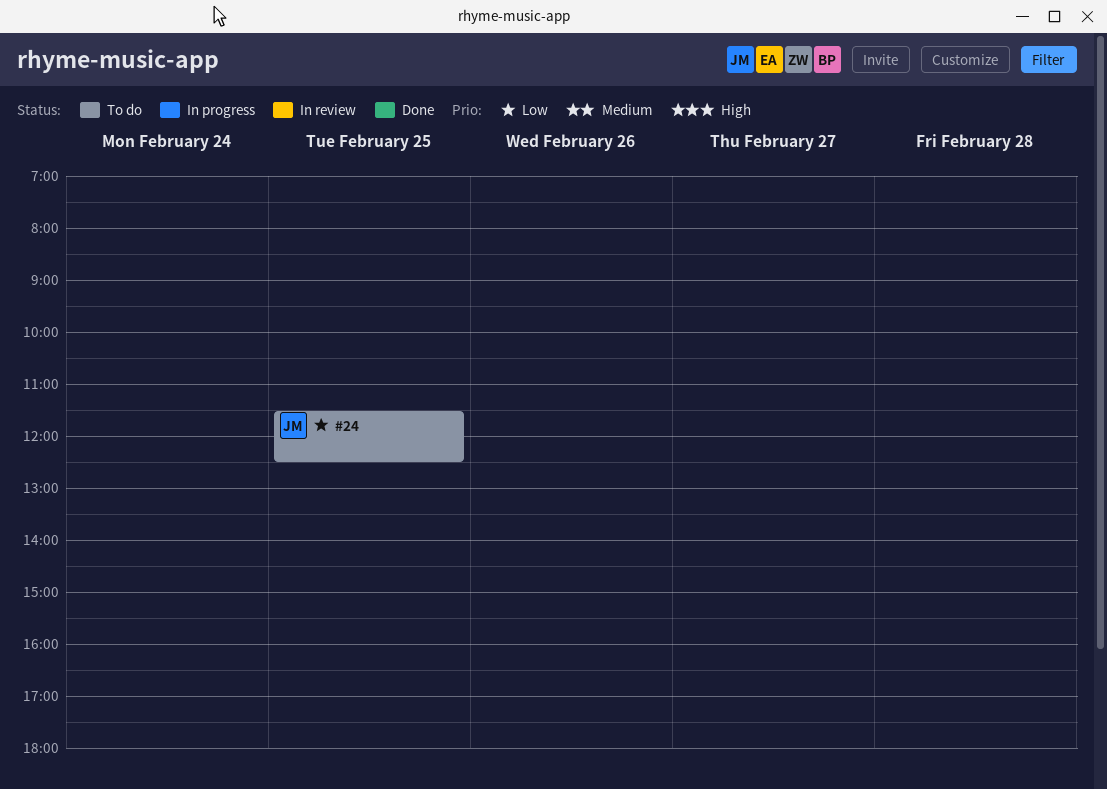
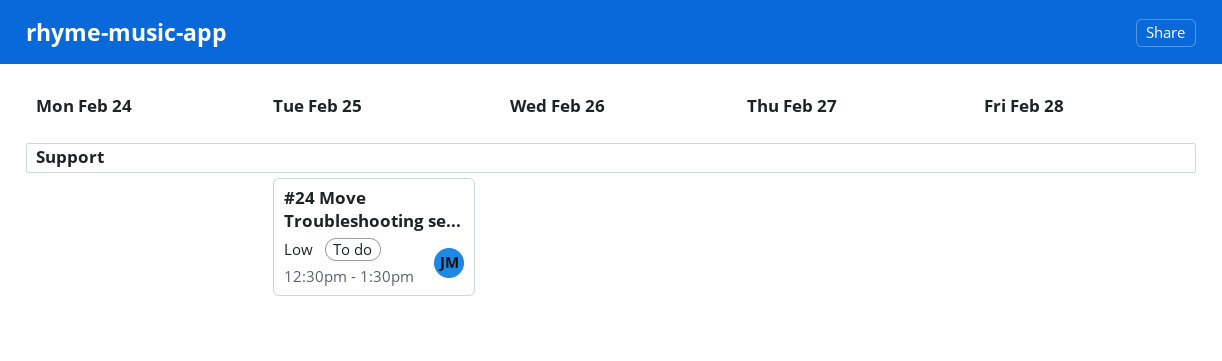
#24, begins: 11:30 -> 12:30
#24, ends: 12:30 -> 13:30

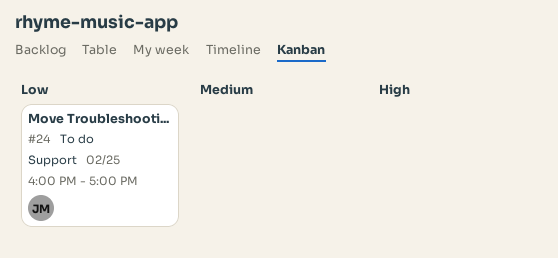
#24, begins: 12:30 -> 16:00
#24, ends: 13:30 -> 17:00

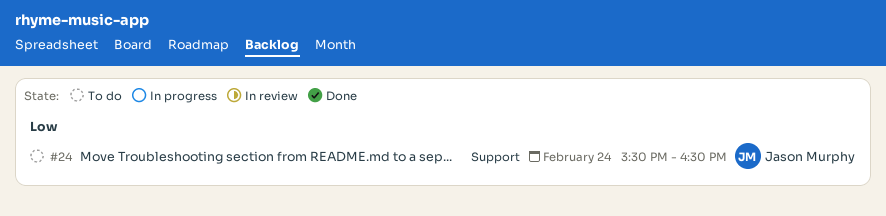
#24, day: Feb 25 -> Feb 24
#24, begins: 16:00 -> 15:30
#24, ends: 17:00 -> 16:30

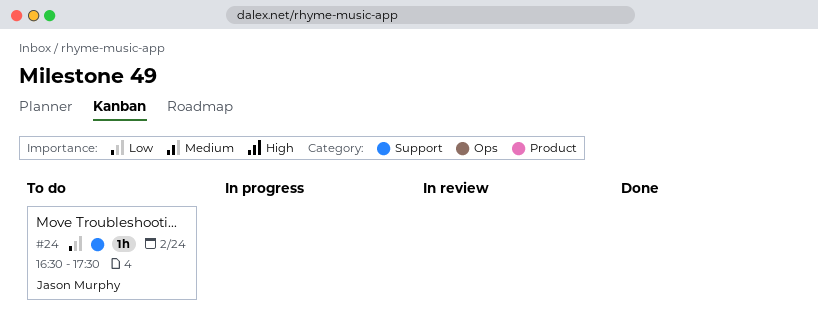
#24, begins: 15:30 -> 16:30
#24, ends: 16:30 -> 17:30

